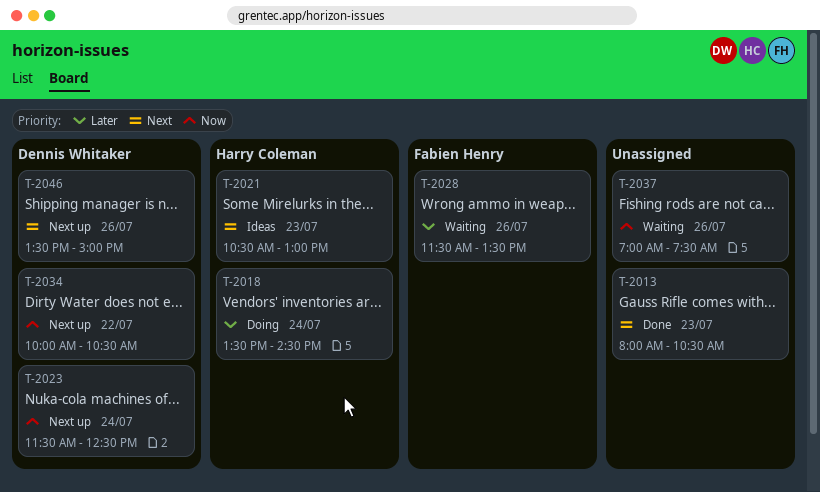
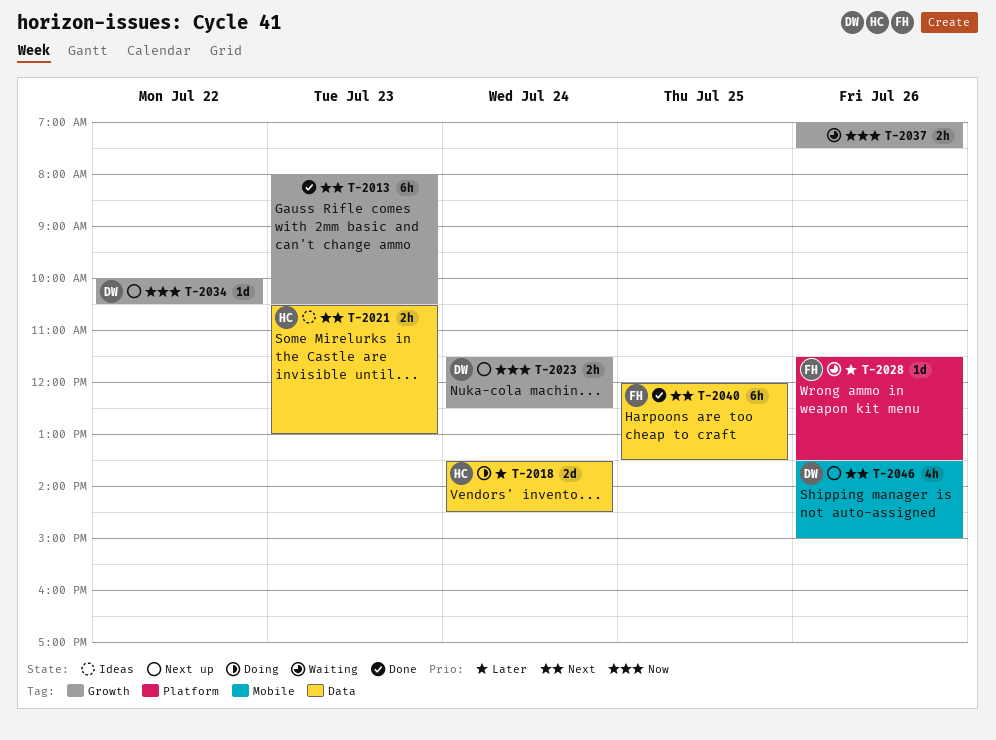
T-2040: none -> present

